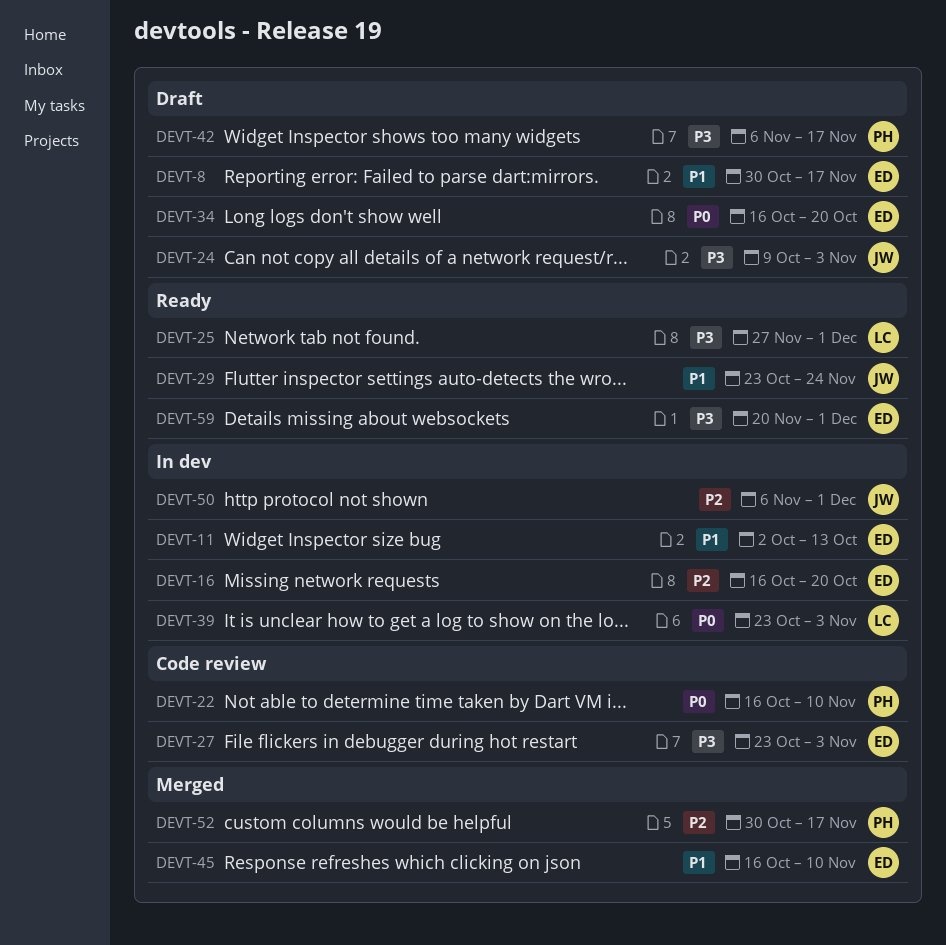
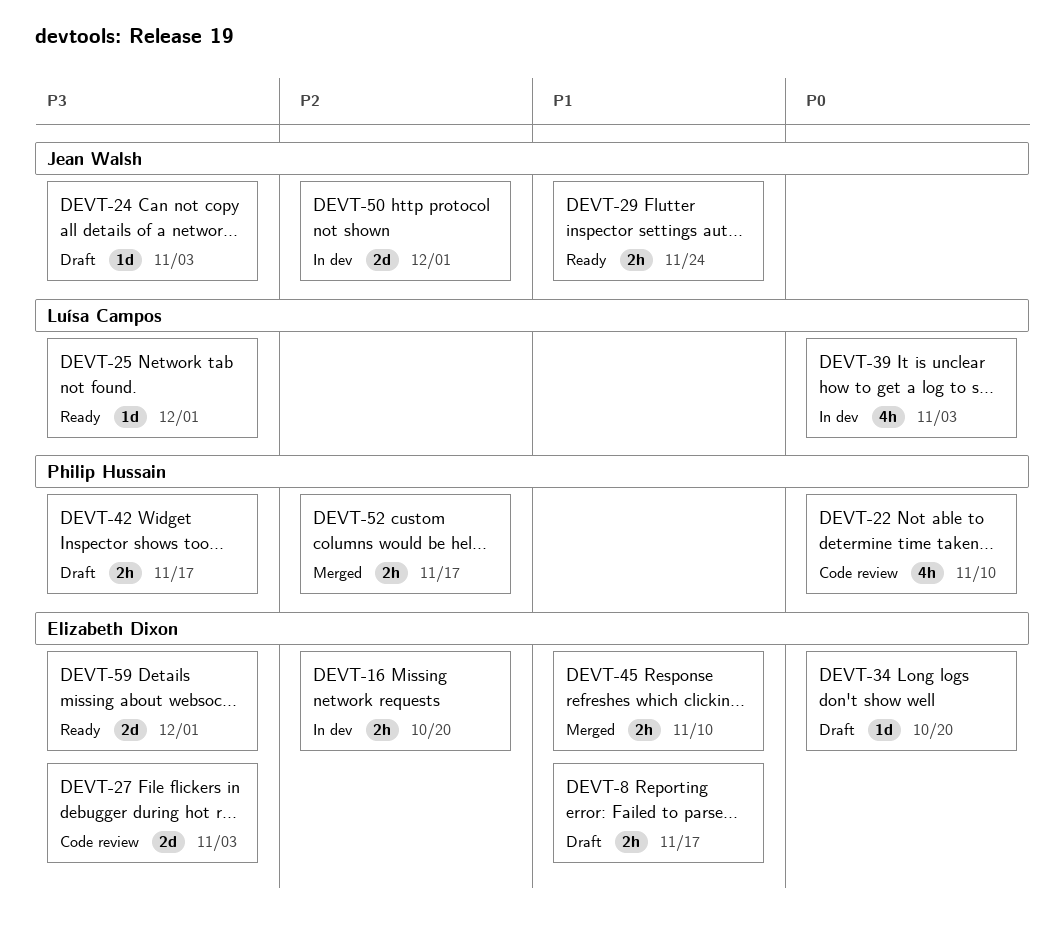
DEVT-11: present -> none

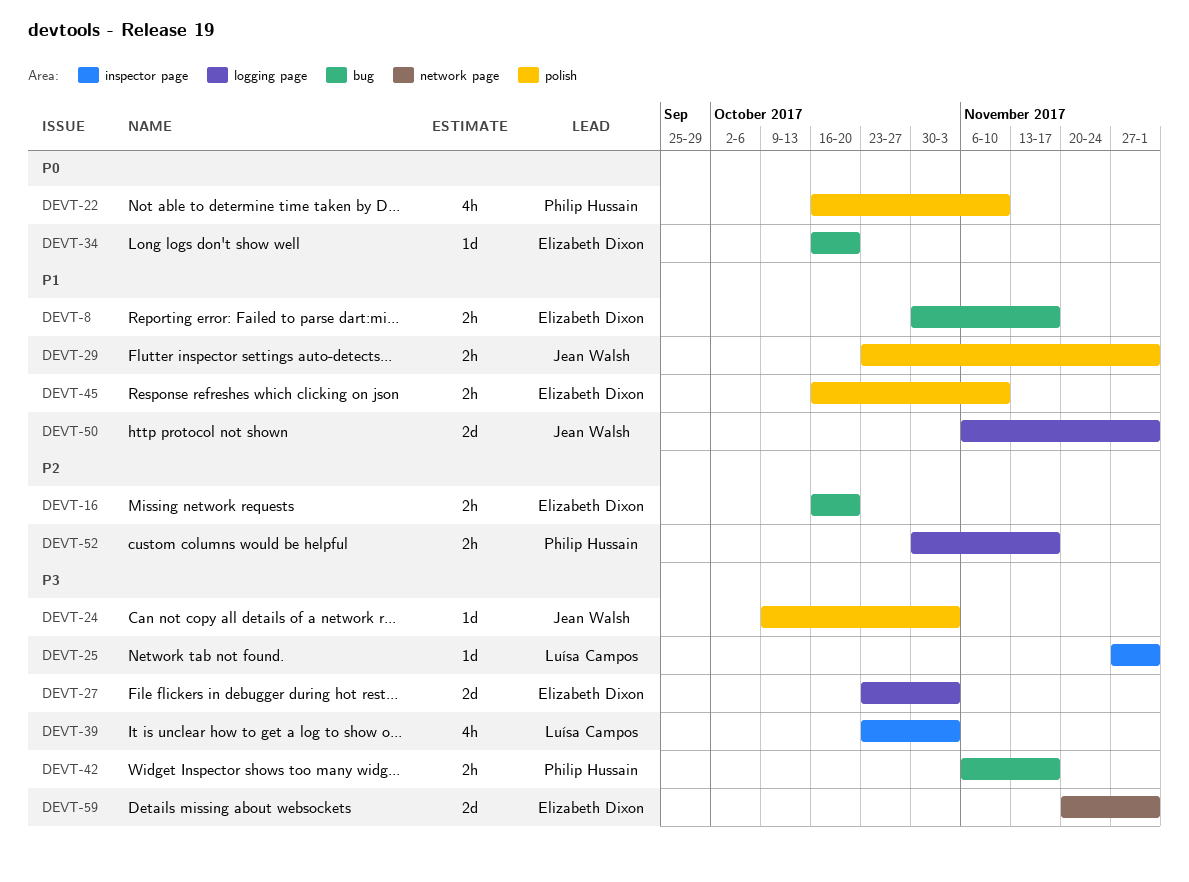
DEVT-29, due: Nov 24 -> Dec 1
DEVT-39, priority: P0 -> P3
DEVT-50, priority: P2 -> P1

